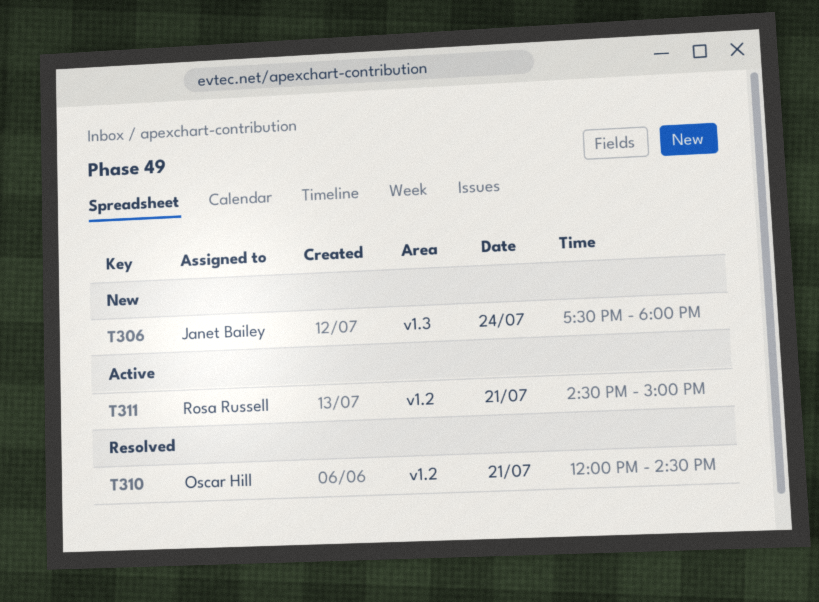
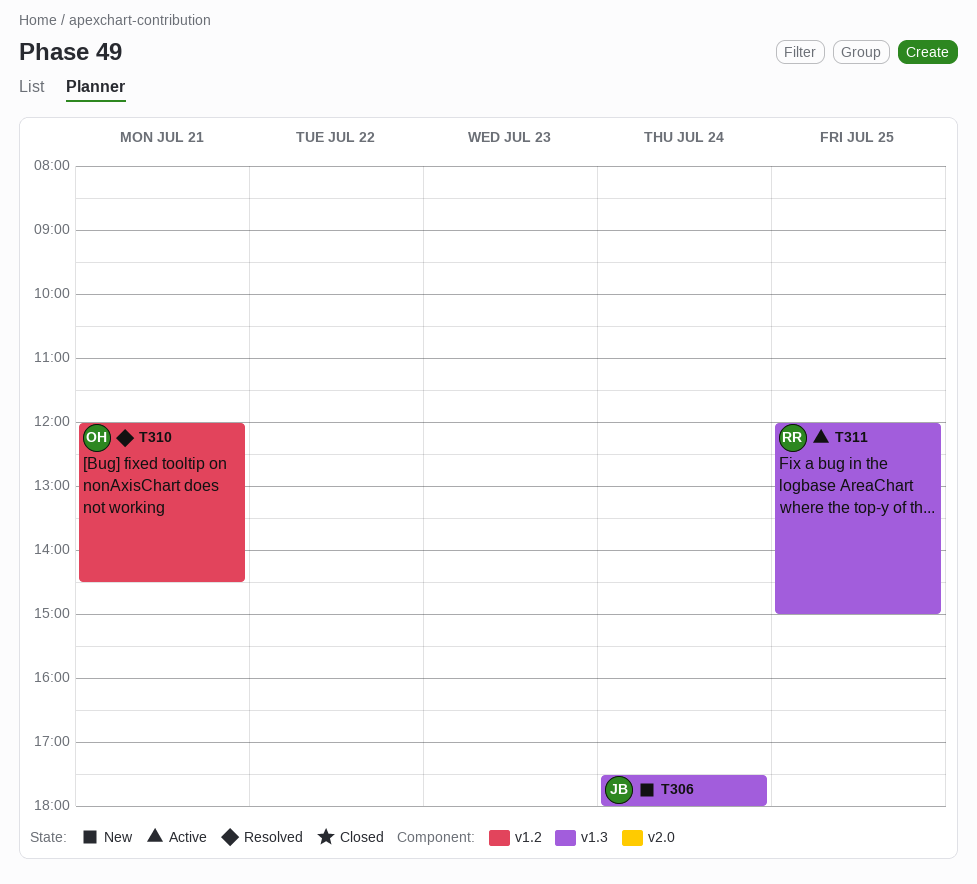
T311, label: v1.2 -> v1.3
T311, day: Jul 21 -> Jul 25
T311, begins: 14:30 -> 12:00

